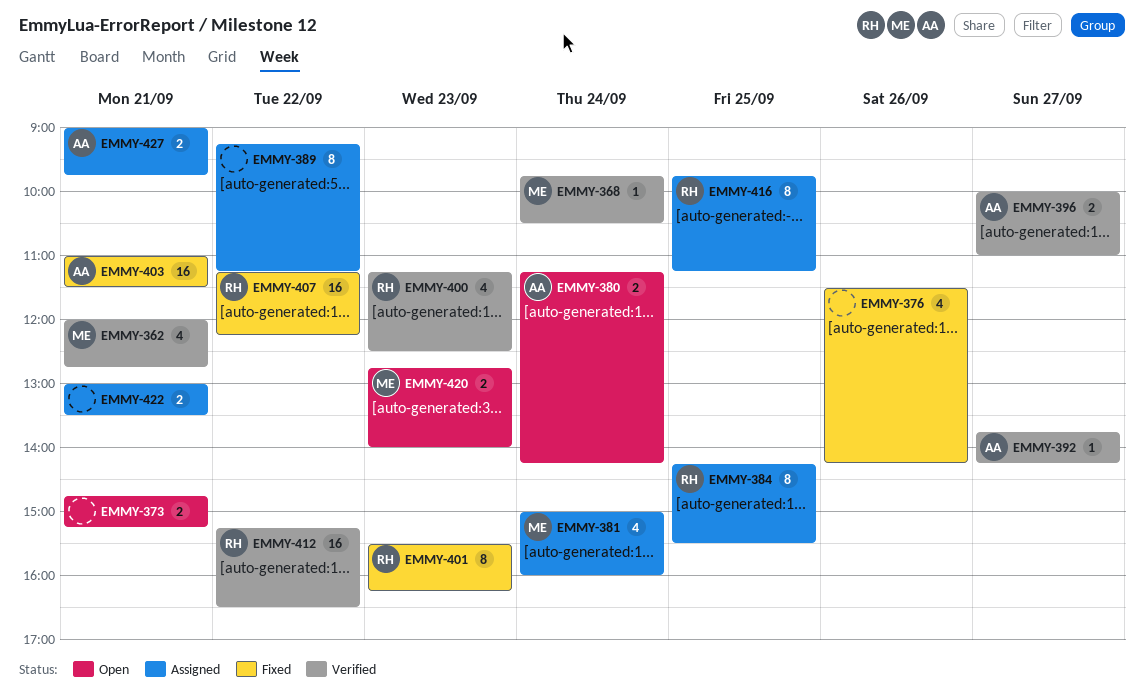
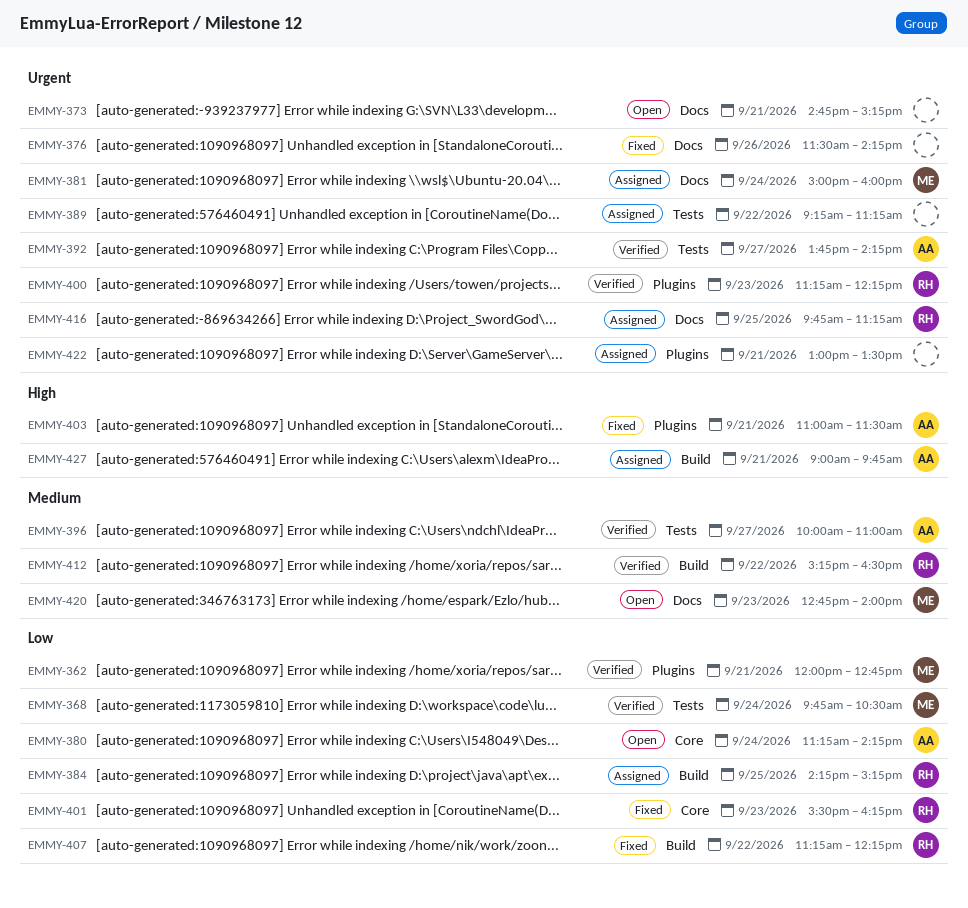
EMMY-384, ends: 15:30 -> 15:15
EMMY-400, ends: 12:30 -> 12:15

